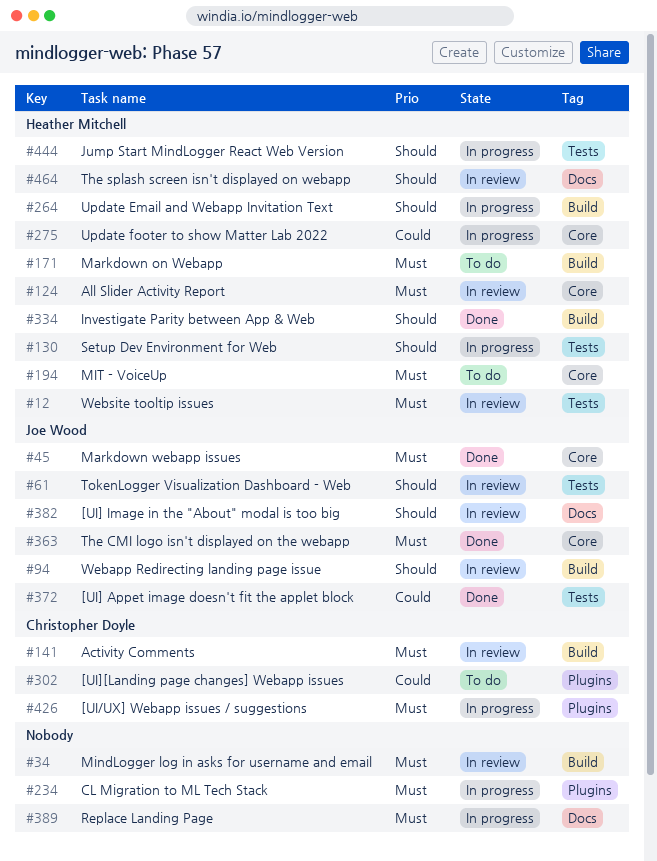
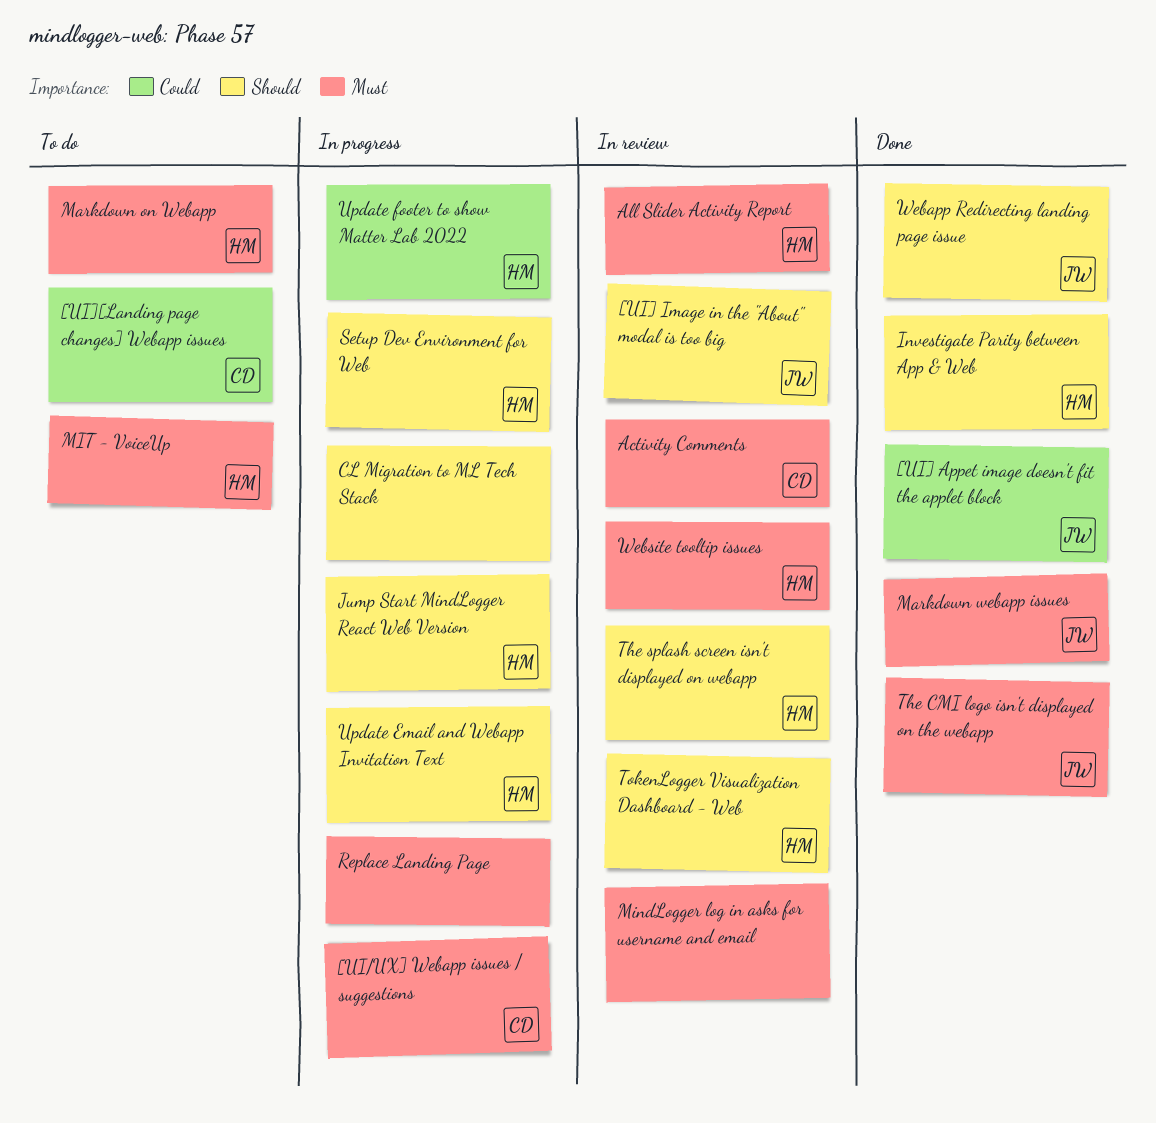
CL Migration to ML Tech Stack, priority: Must -> Should
TokenLogger Visualization Dashboard - Web, owner: Joe Wood -> Heather Mitchell
Webapp Redirecting landing page issue, status: In review -> Done

